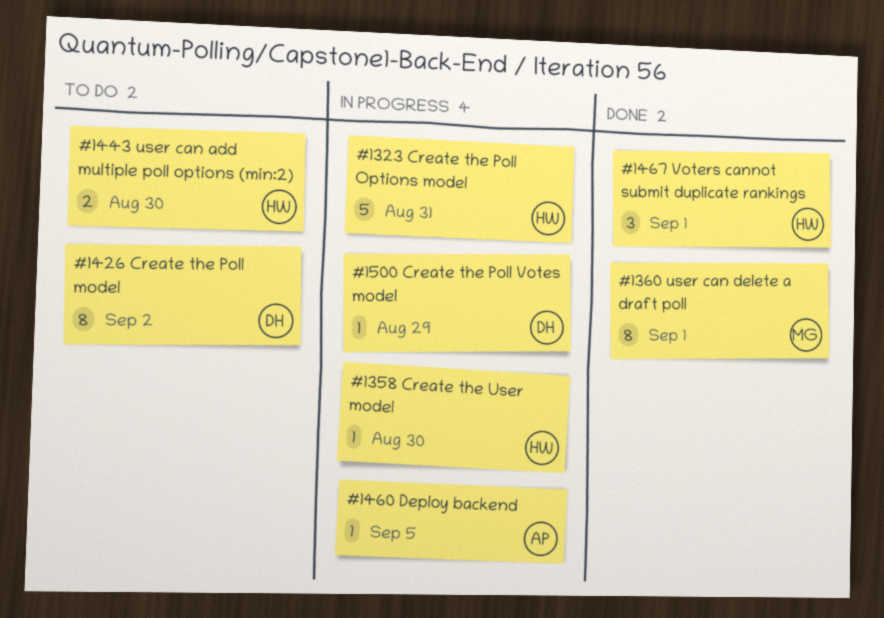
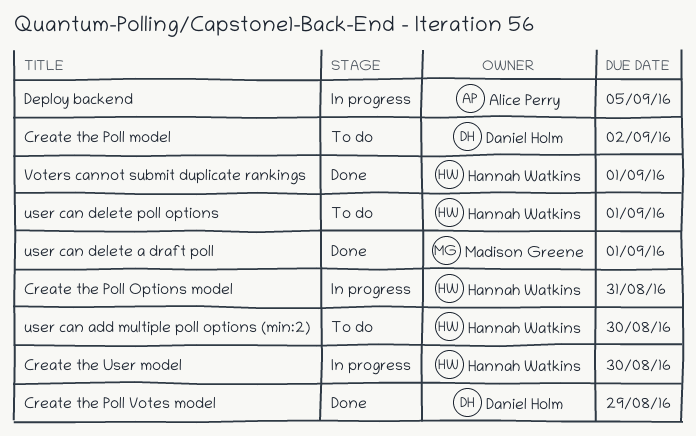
Create the Poll Votes model, status: In progress -> Done
user can delete poll options: none -> present

